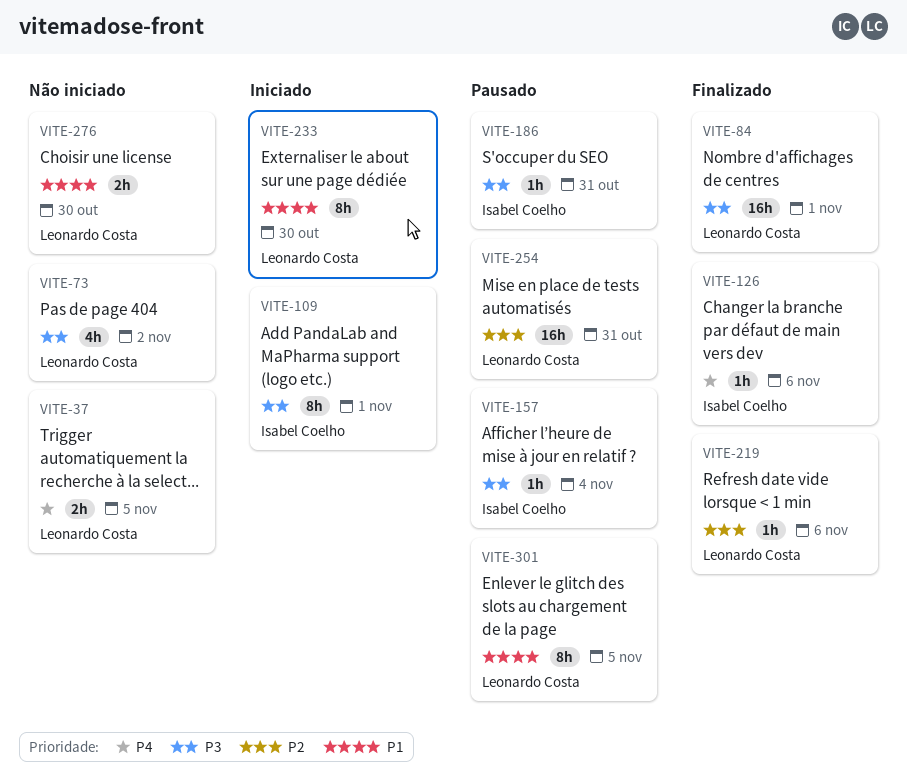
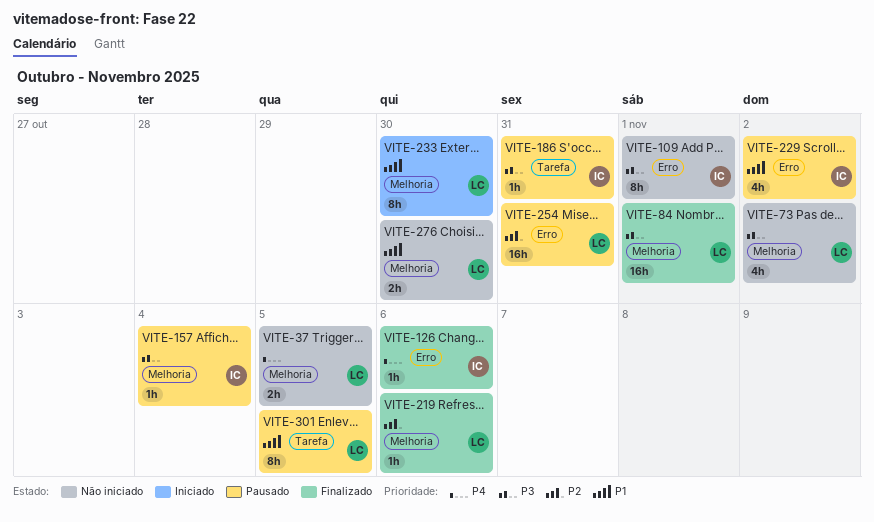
VITE-109, status: Iniciado -> Não iniciado
VITE-229: none -> present

